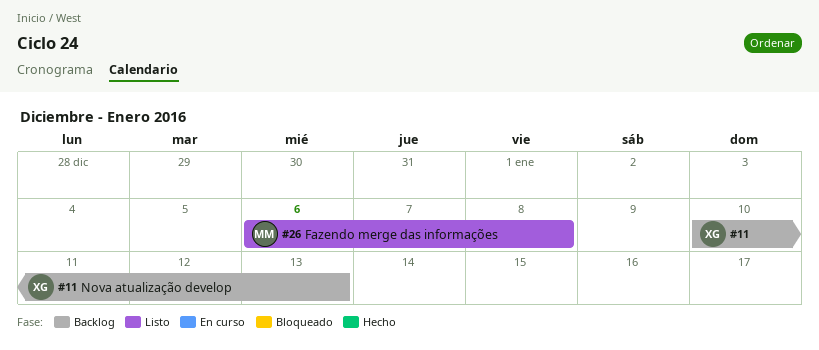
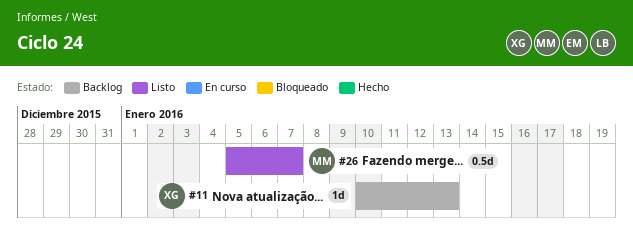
#26, start: Jan 6 -> Jan 5
#26, due: Jan 8 -> Jan 7

